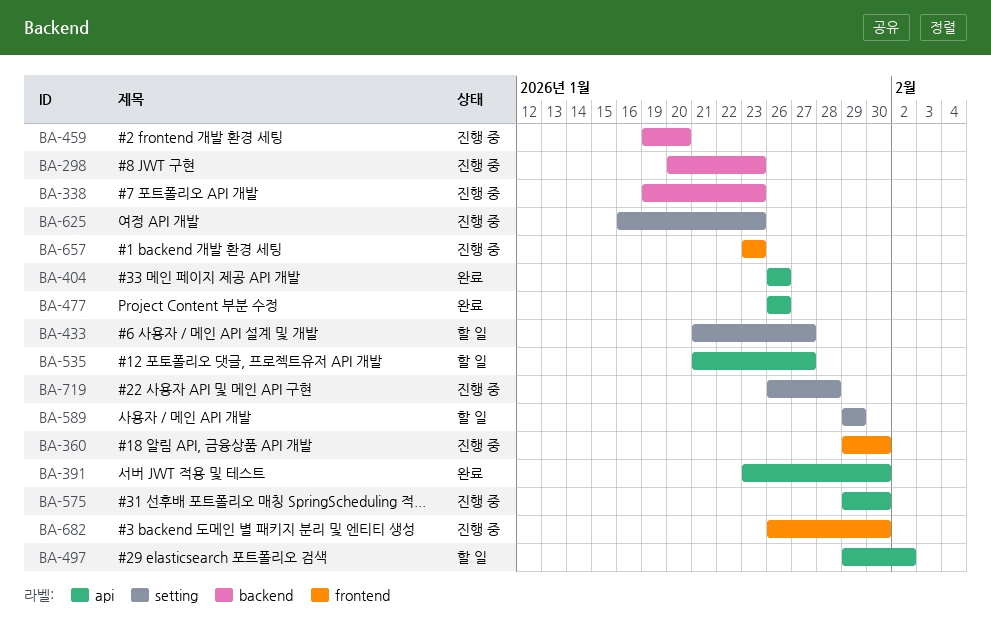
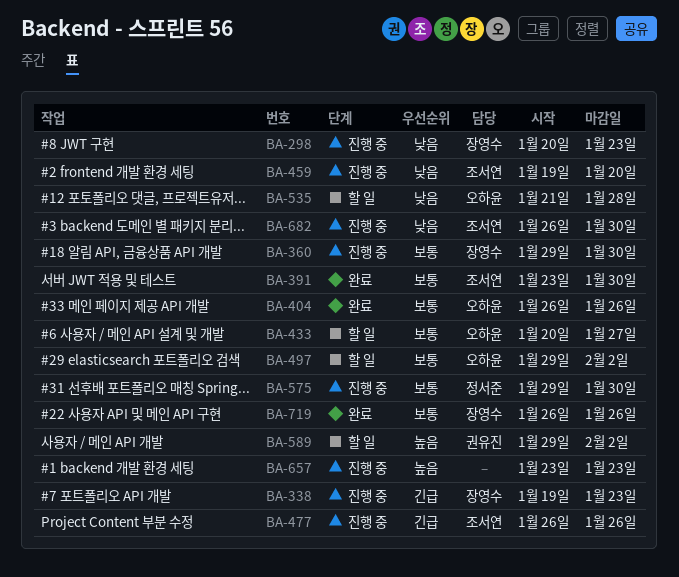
BA-433, start: Jan 21 -> Jan 20
BA-477, status: 완료 -> 진행 중
BA-535, due: Jan 27 -> Jan 28
BA-589, due: Jan 29 -> Feb 2
BA-625: present -> none
BA-719, status: 진행 중 -> 완료
BA-719, due: Jan 28 -> Jan 26

